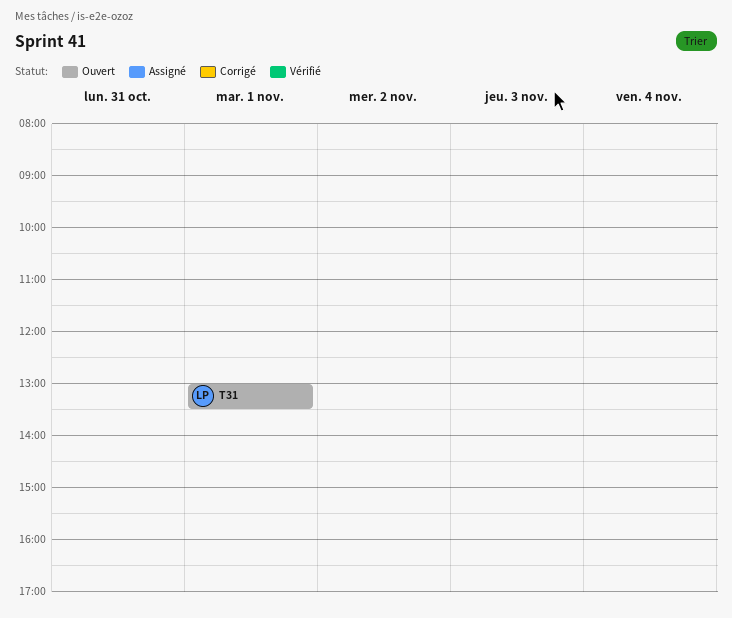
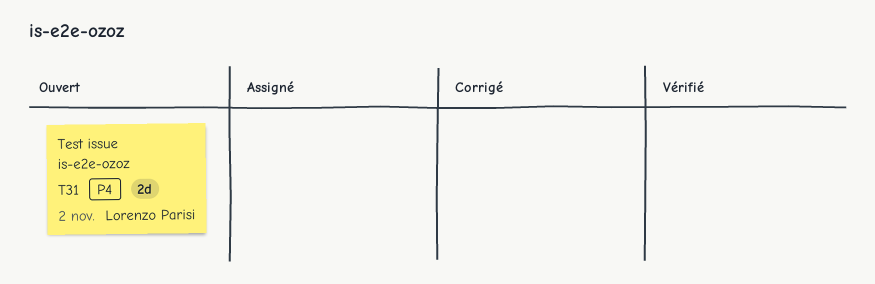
T31, day: Nov 1 -> Nov 2

